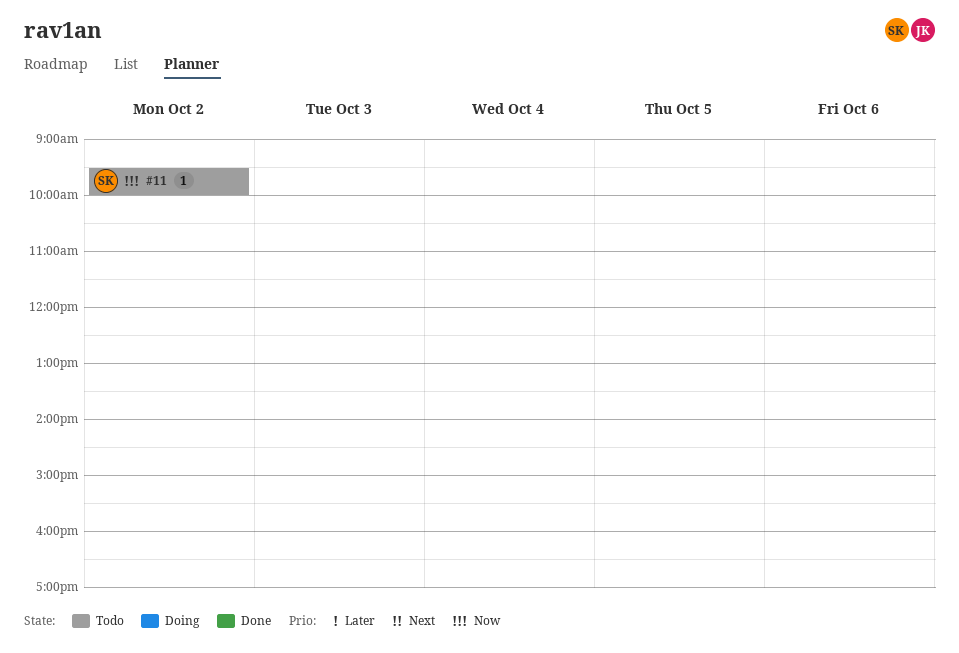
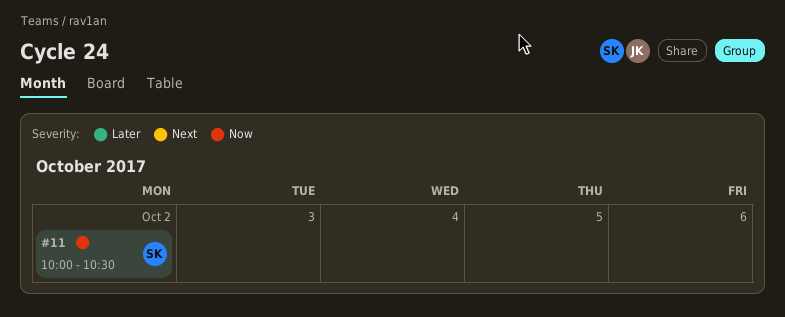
#11, begins: 09:30 -> 10:00
#11, ends: 10:00 -> 10:30

